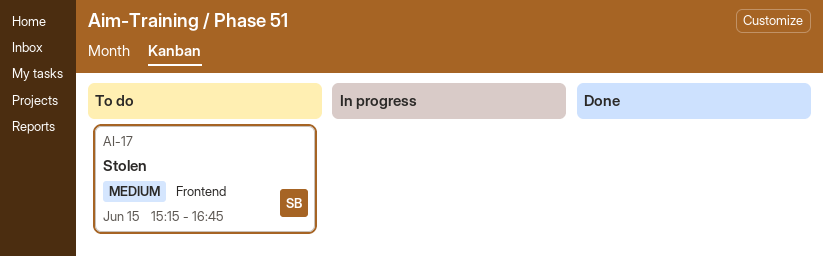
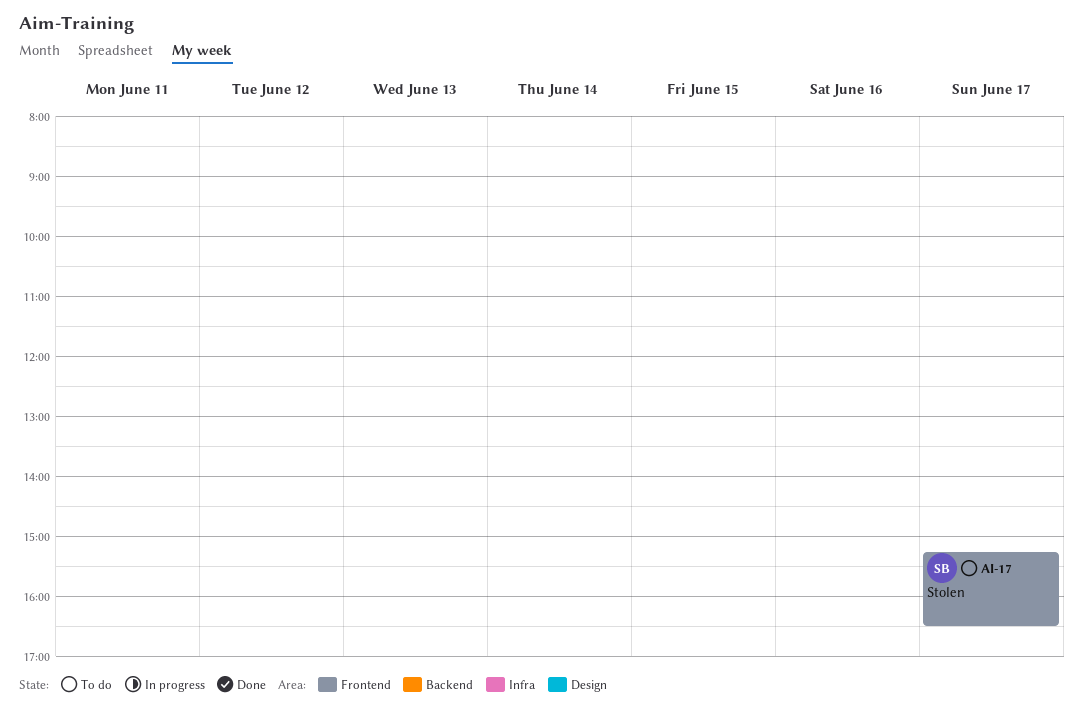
AI-17, day: Jun 15 -> Jun 17
AI-17, ends: 16:45 -> 16:30

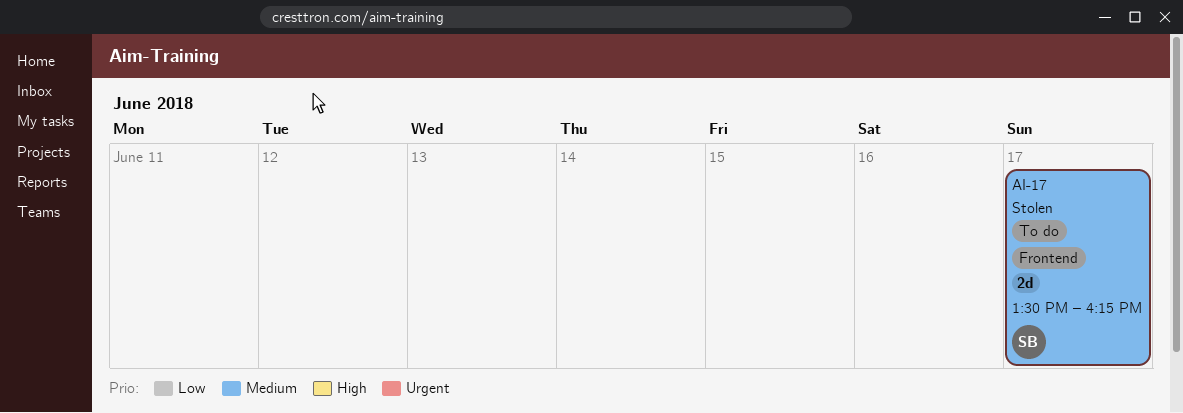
AI-17, begins: 15:15 -> 13:30
AI-17, ends: 16:30 -> 16:15

